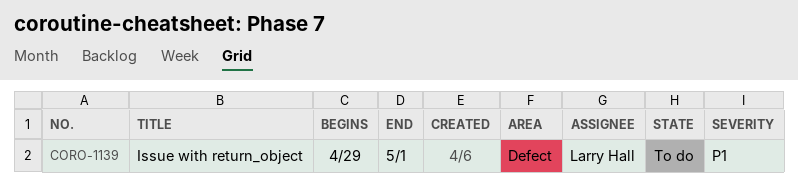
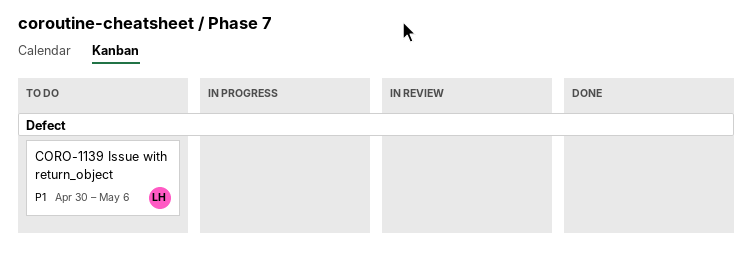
CORO-1139, start: Apr 29 -> Apr 30
CORO-1139, due: May 1 -> May 6

